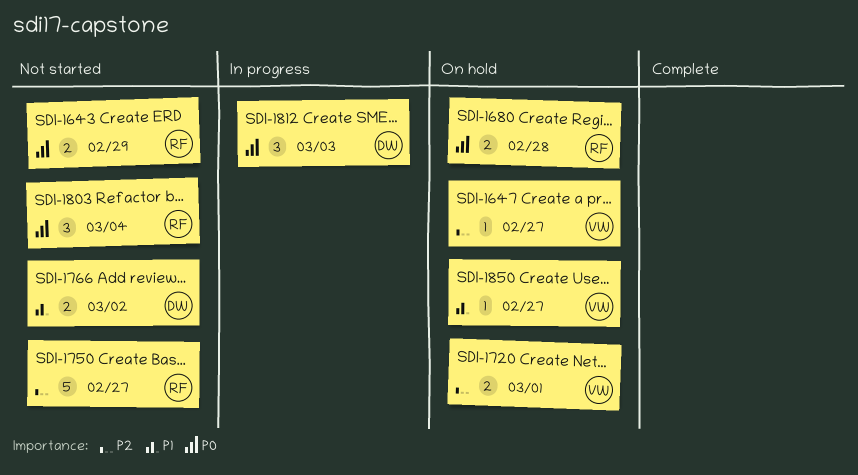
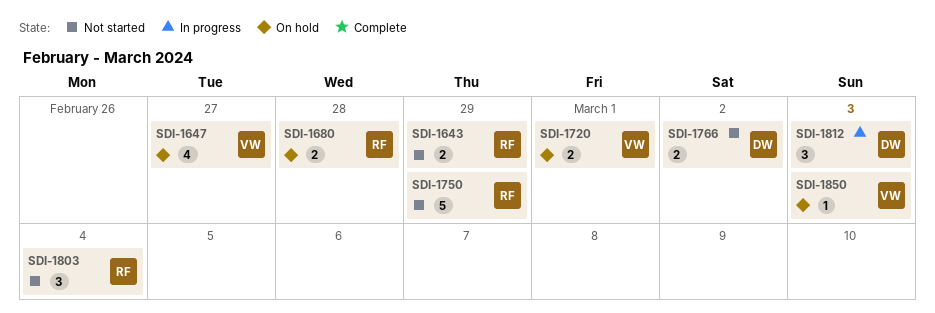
SDI-1647, estimate: 1 -> 4
SDI-1750, due: Feb 27 -> Feb 29
SDI-1850, due: Feb 27 -> Mar 3

